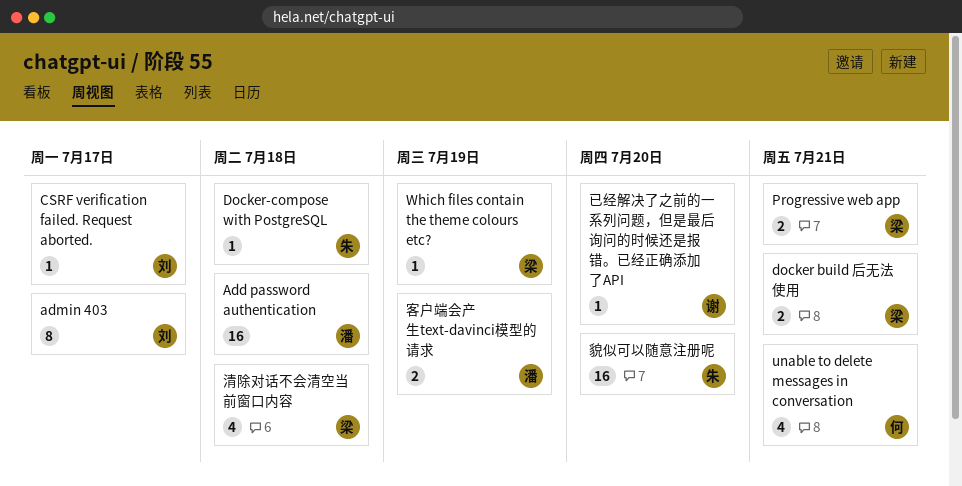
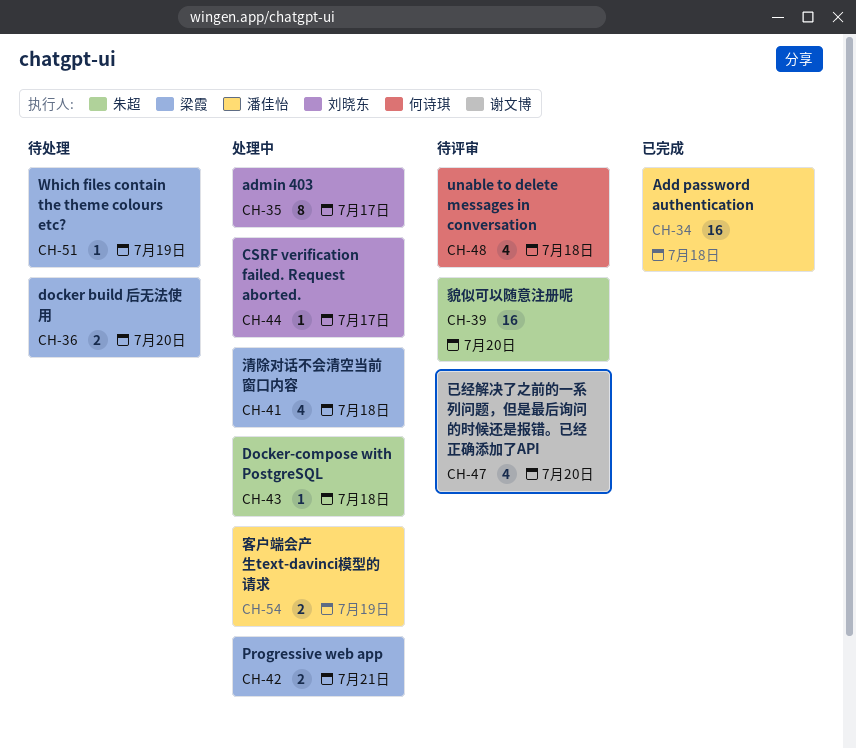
docker build 后无法使用, due: Jul 21 -> Jul 20
unable to delete messages in conversation, due: Jul 21 -> Jul 18
已经解决了之前的一系列问题，但是最后询问的时候还是报错。已经正确添加了API, estimate: 1 -> 4

